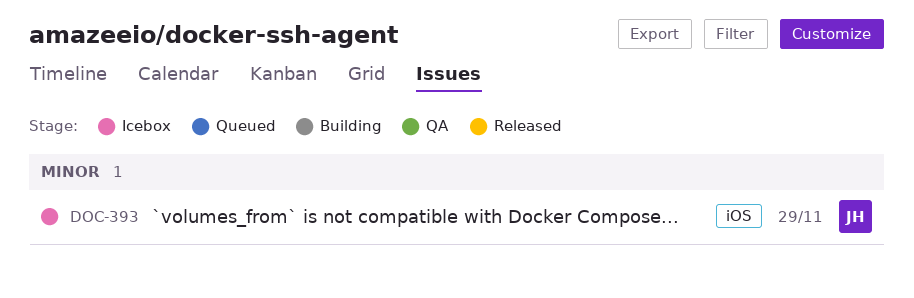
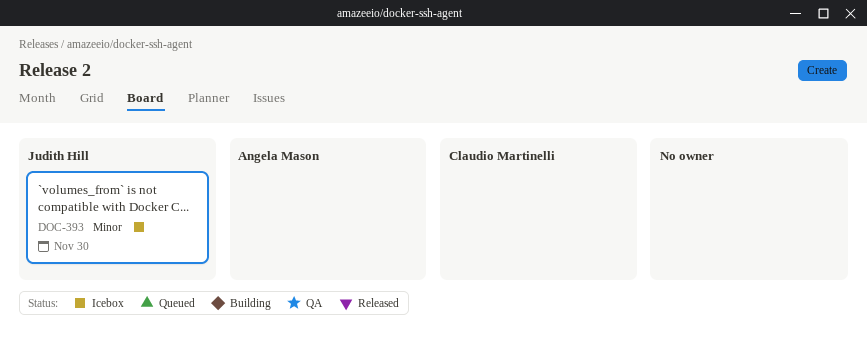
DOC-393, due: Nov 29 -> Nov 30

